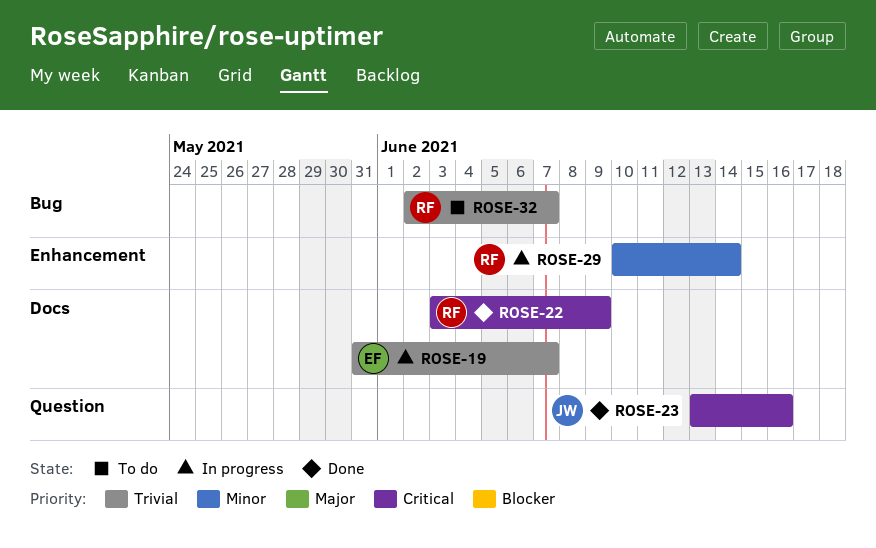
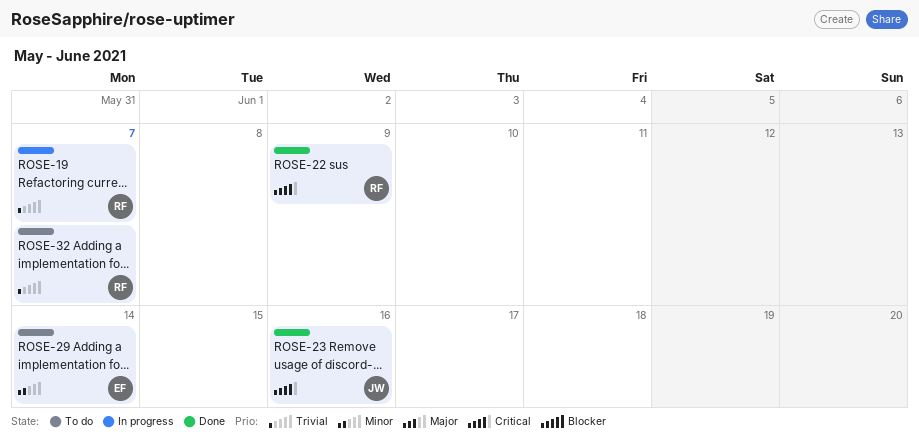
ROSE-19, owner: EF -> RF
ROSE-29, status: In progress -> To do
ROSE-29, owner: RF -> EF

